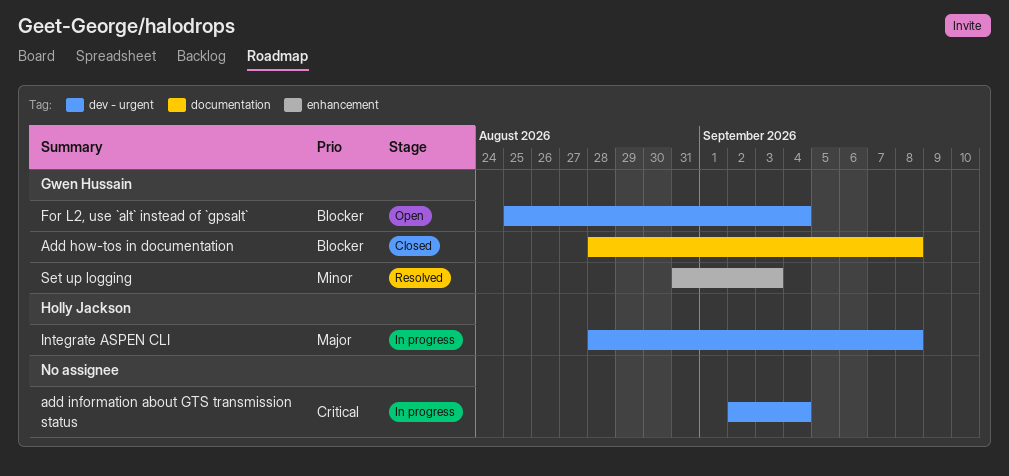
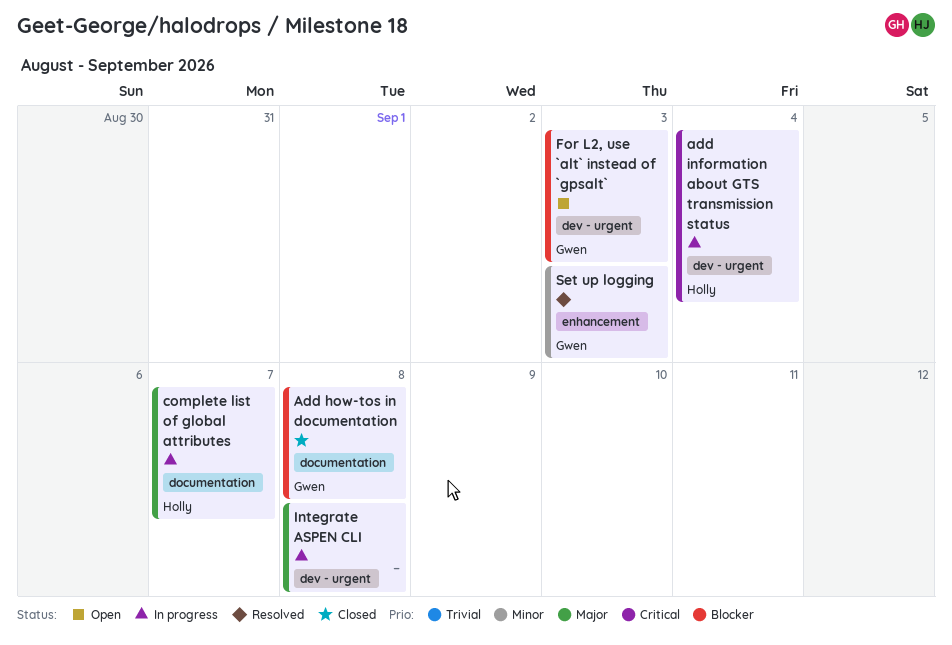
add information about GTS transmission status, owner: none -> Holly Jackson
complete list of global attributes: none -> present
For L2, use `alt` instead of `gpsalt`, due: Sep 4 -> Sep 3
Integrate ASPEN CLI, owner: Holly Jackson -> none

